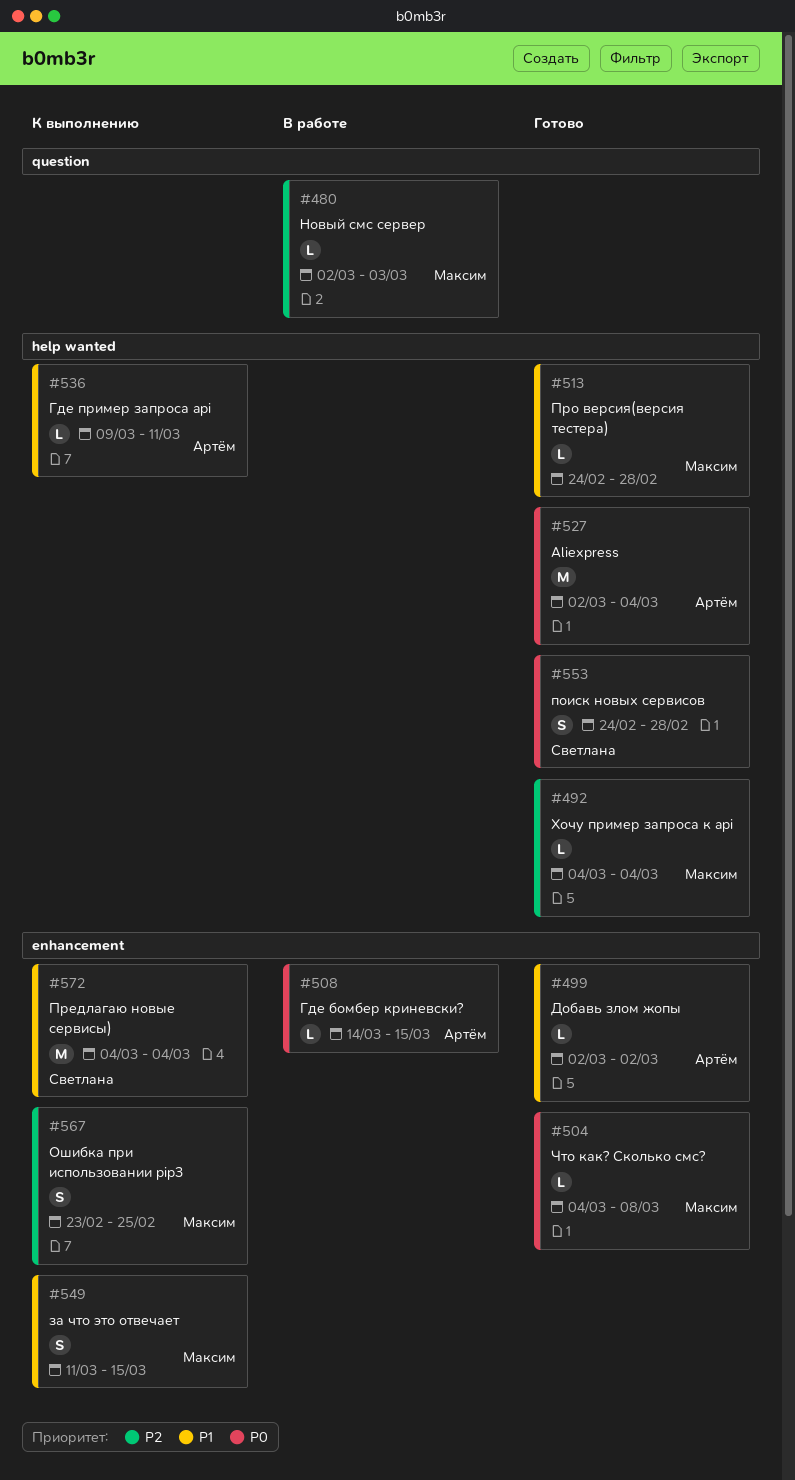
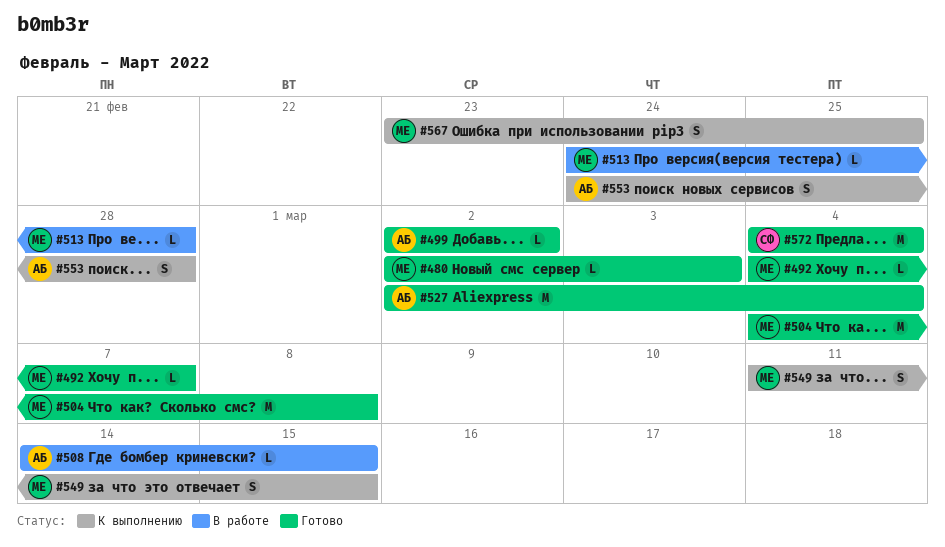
#480, status: В работе -> Готово
#492, due: Mar 4 -> Mar 7
#504, estimate: L -> M
#513, status: Готово -> В работе
#536: present -> none
#553, status: Готово -> К выполнению
#553, owner: Светлана -> Артём
#572, status: К выполнению -> Готово

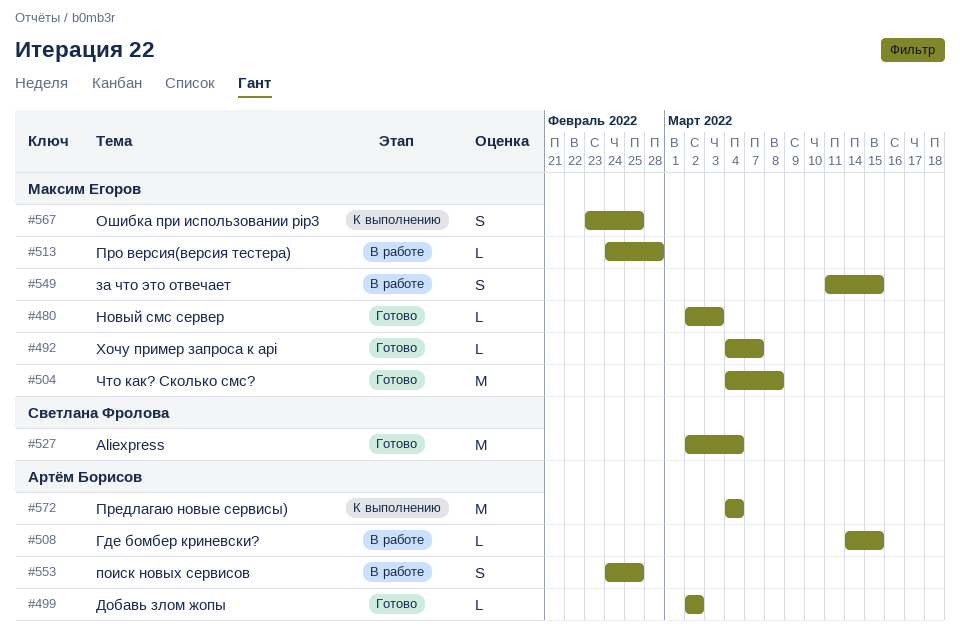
#527, owner: Артём Борисов -> Светлана Фролова
#549, status: К выполнению -> В работе
#553, status: К выполнению -> В работе
#553, due: Feb 28 -> Feb 25
#572, status: Готово -> К выполнению
#572, owner: Светлана Фролова -> Артём Борисов

